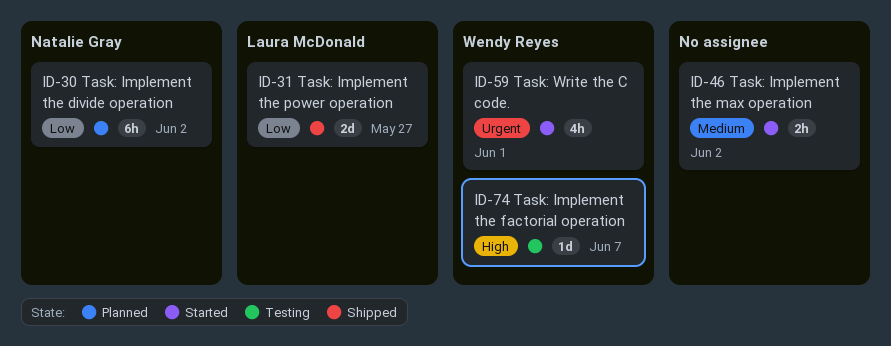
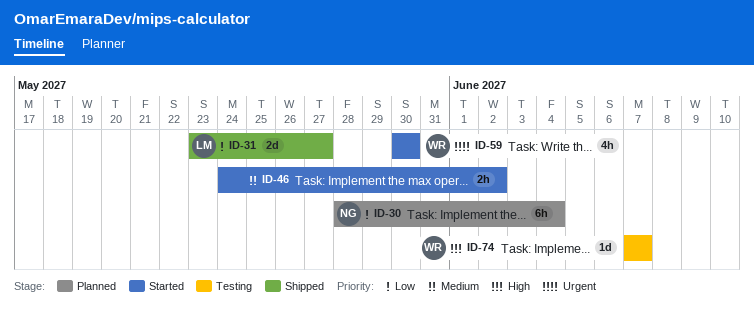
ID-30, due: Jun 2 -> Jun 4
ID-59, due: Jun 1 -> May 30

